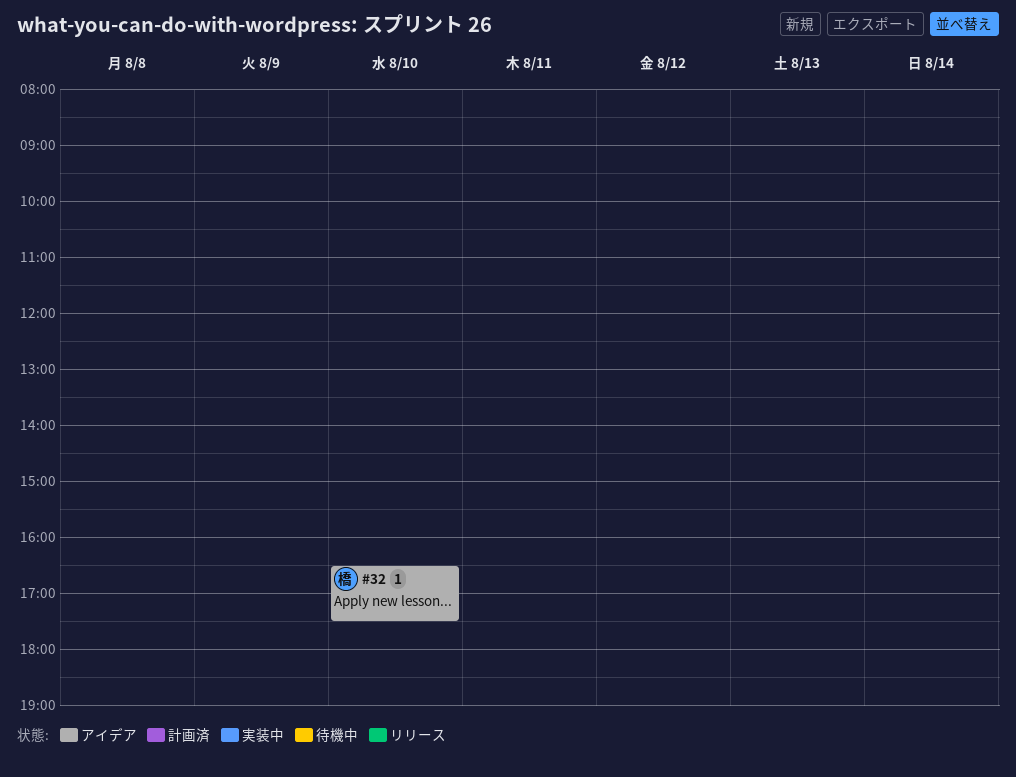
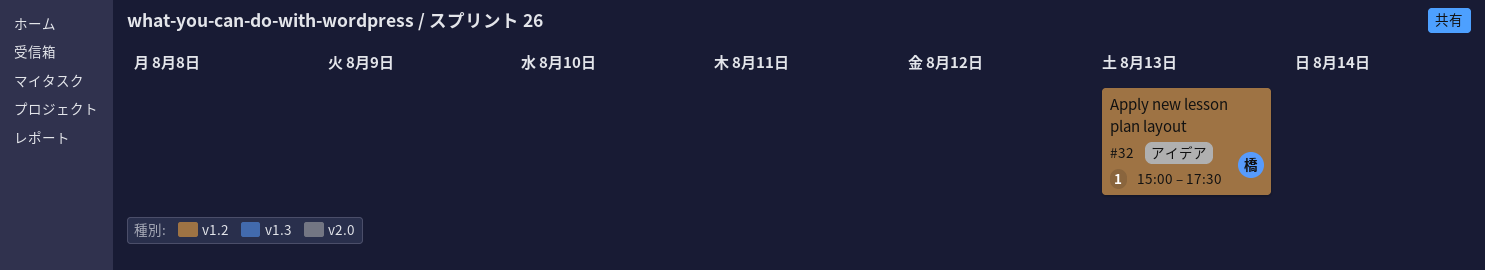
#32, day: Aug 10 -> Aug 13
#32, begins: 16:30 -> 15:00

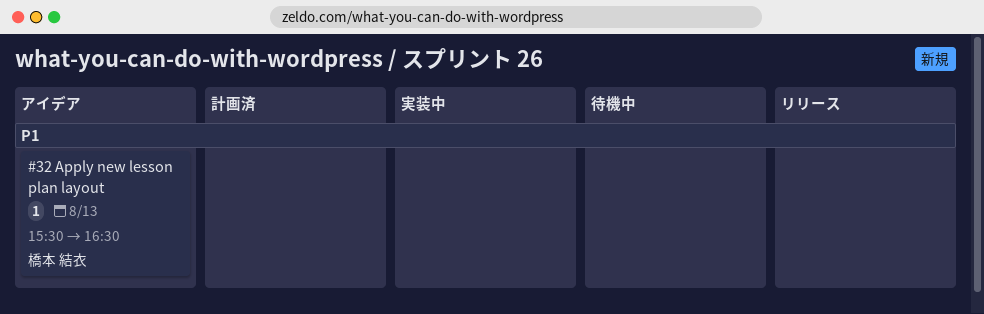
#32, begins: 15:00 -> 15:30
#32, ends: 17:30 -> 16:30

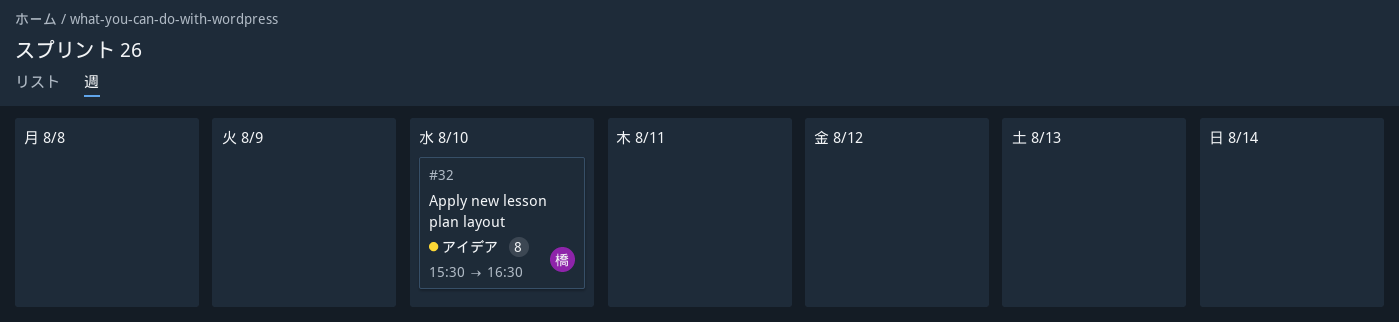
#32, estimate: 1 -> 8
#32, day: Aug 13 -> Aug 10

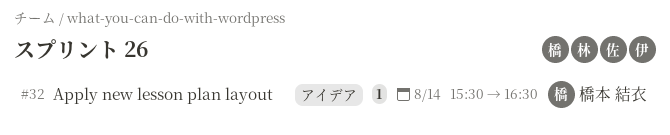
#32, estimate: 8 -> 1
#32, day: Aug 10 -> Aug 14

